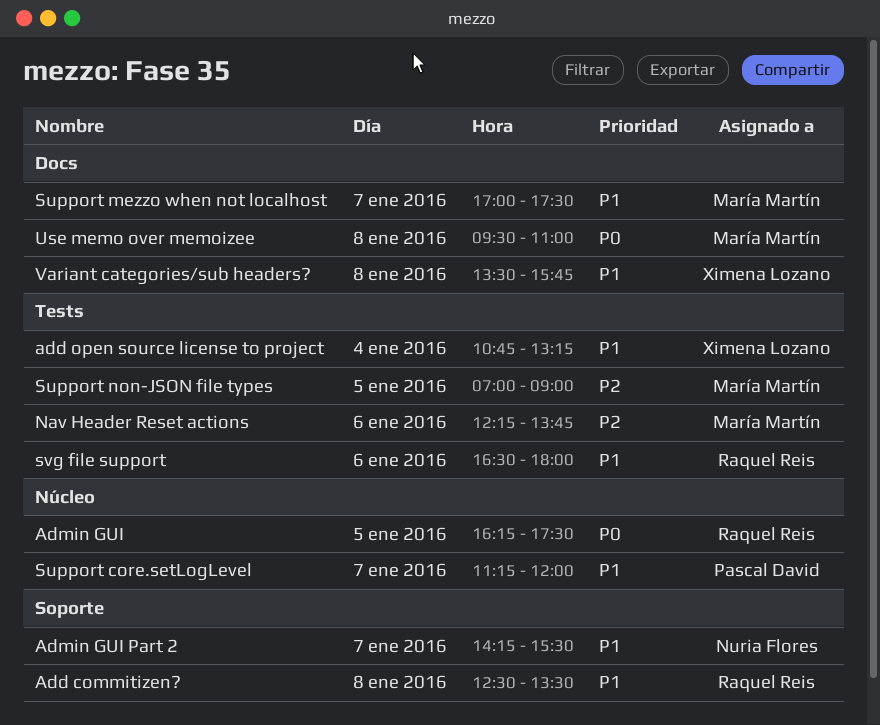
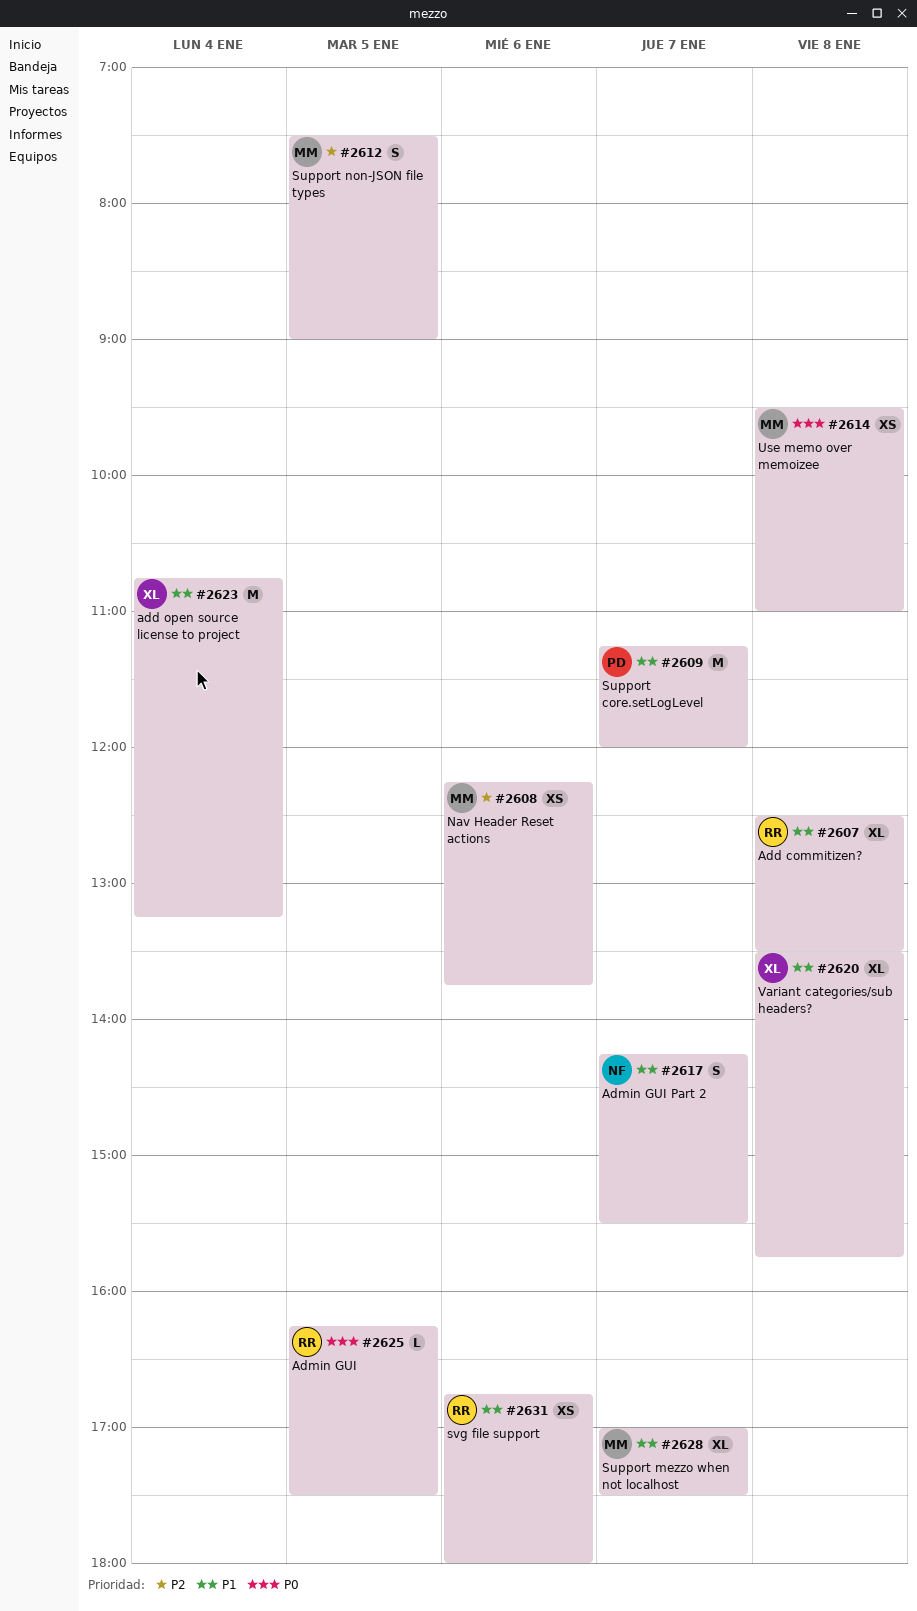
Support non-JSON file types, begins: 07:00 -> 07:30
svg file support, begins: 16:30 -> 16:45

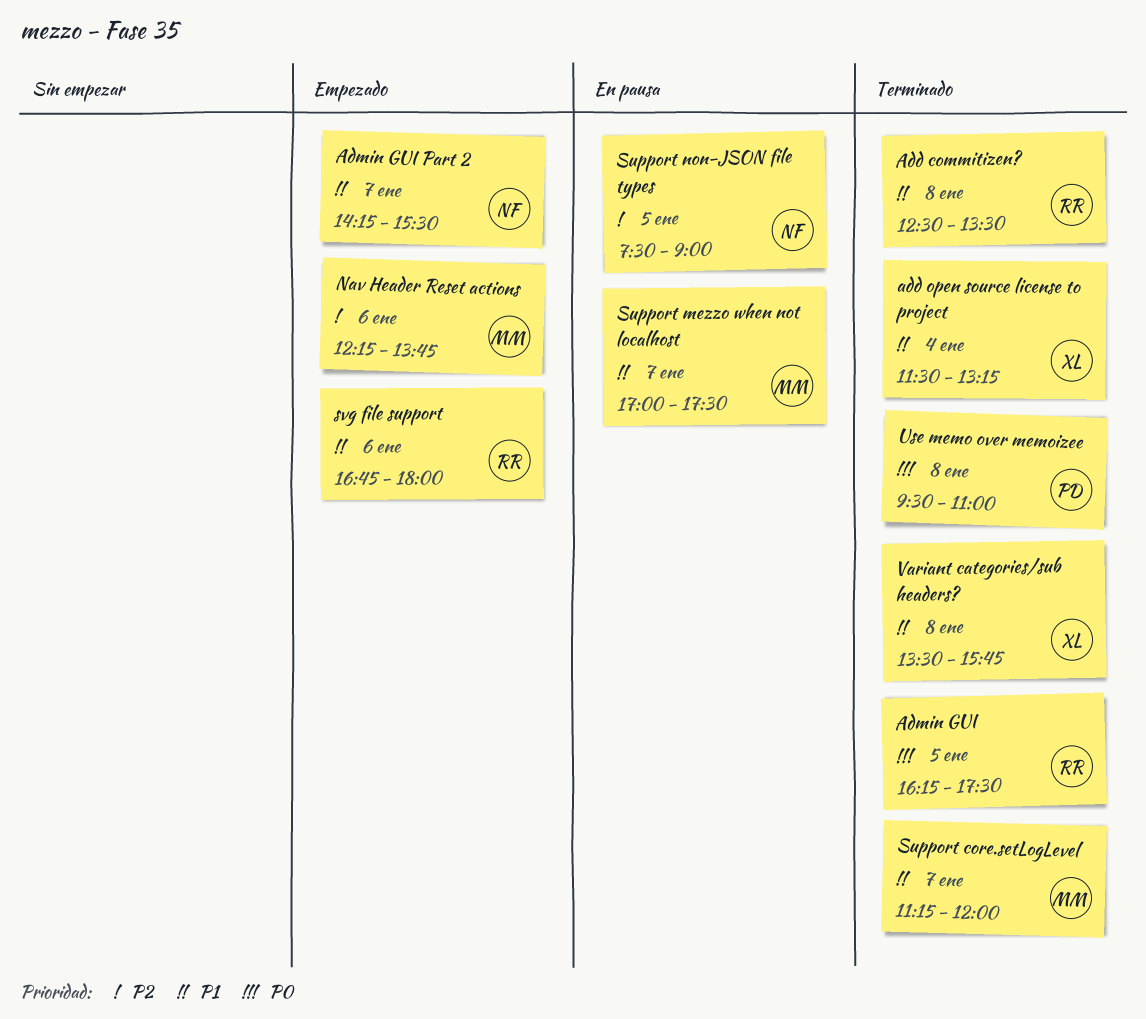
add open source license to project, begins: 10:45 -> 11:30
Support core.setLogLevel, owner: PD -> MM
Support non-JSON file types, owner: MM -> NF
Use memo over memoizee, owner: MM -> PD

